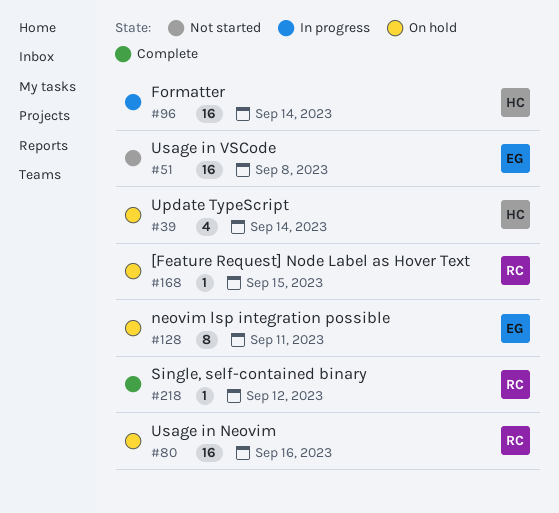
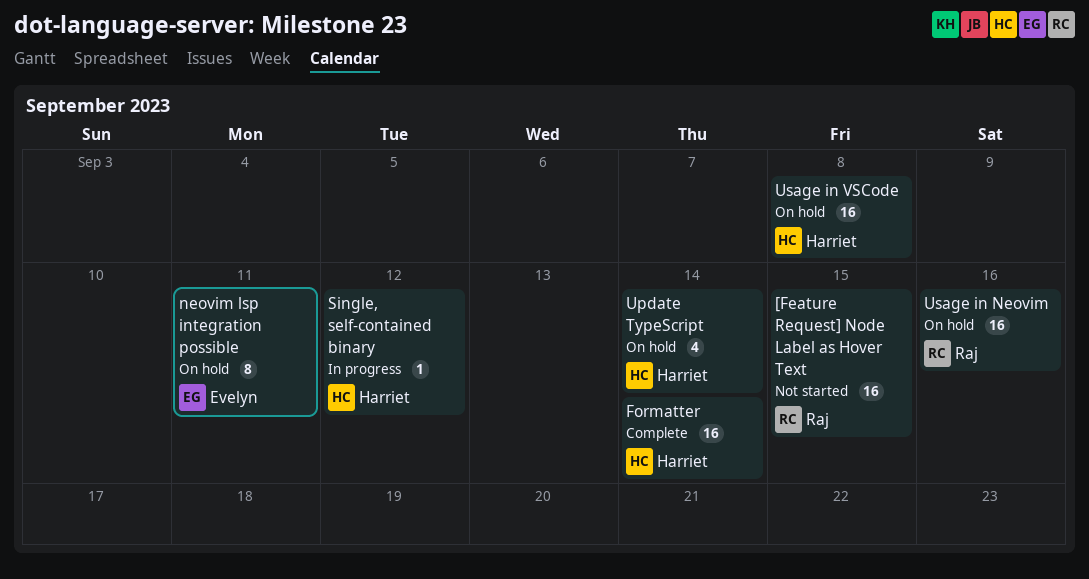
[Feature Request] Node Label as Hover Text, status: On hold -> Not started
[Feature Request] Node Label as Hover Text, estimate: 1 -> 16
Formatter, status: In progress -> Complete
Single, self-contained binary, status: Complete -> In progress
Single, self-contained binary, owner: Raj -> Harriet
Usage in VSCode, status: Not started -> On hold
Usage in VSCode, owner: Evelyn -> Harriet

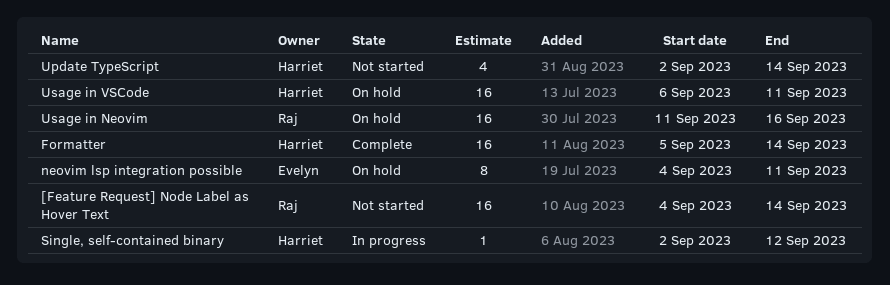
[Feature Request] Node Label as Hover Text, due: Sep 15 -> Sep 14
Update TypeScript, status: On hold -> Not started
Usage in VSCode, due: Sep 8 -> Sep 11

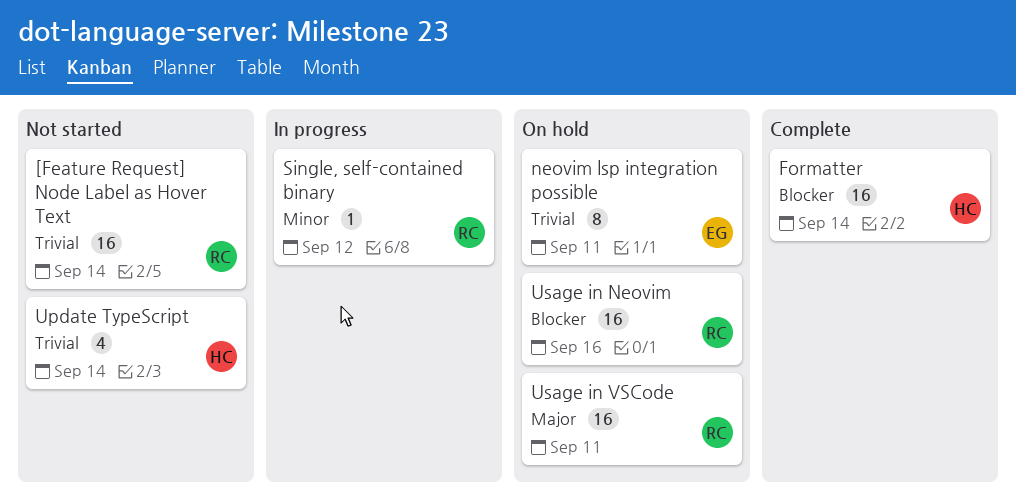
Single, self-contained binary, owner: Harriet -> Raj
Usage in VSCode, owner: Harriet -> Raj

